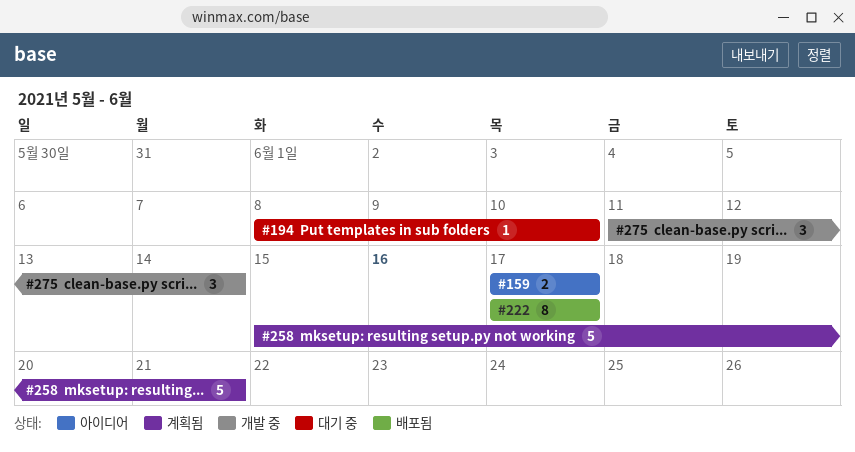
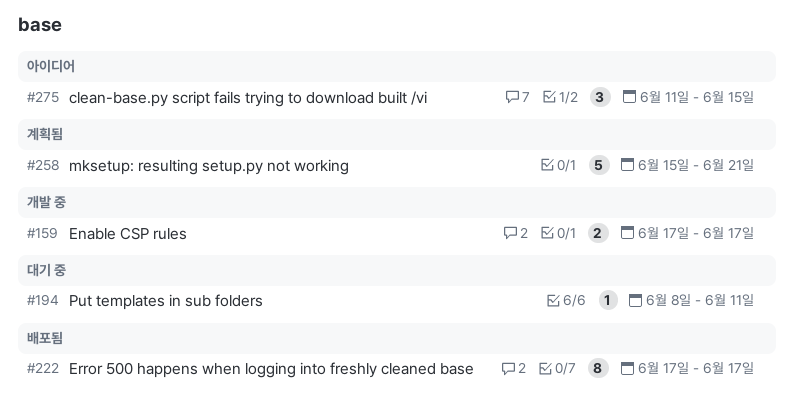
#159, status: 아이디어 -> 개발 중
#194, due: Jun 10 -> Jun 11
#275, status: 개발 중 -> 아이디어
#275, due: Jun 14 -> Jun 15

